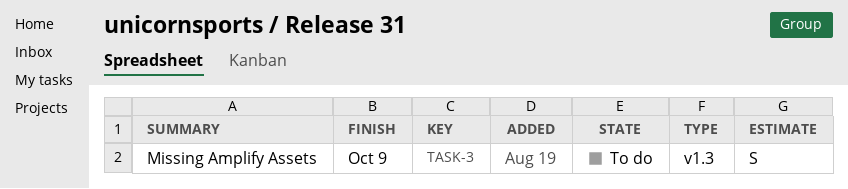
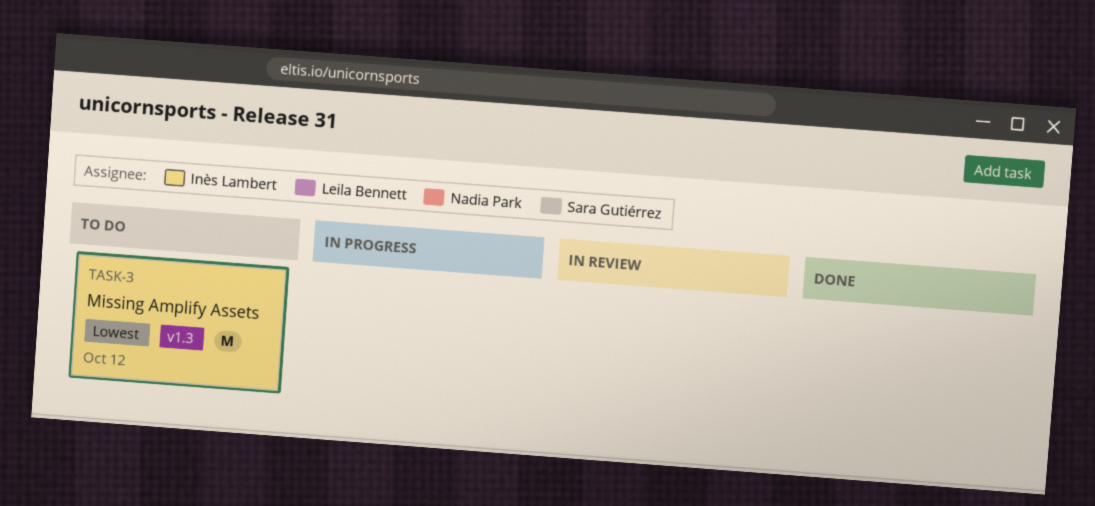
TASK-3, estimate: S -> M
TASK-3, due: Oct 9 -> Oct 12

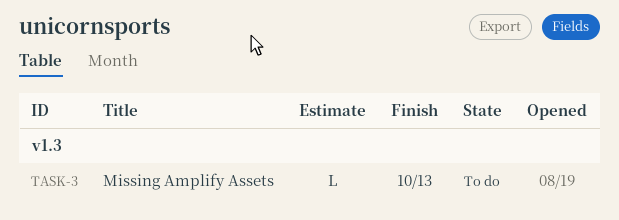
TASK-3, estimate: M -> L
TASK-3, due: Oct 12 -> Oct 13

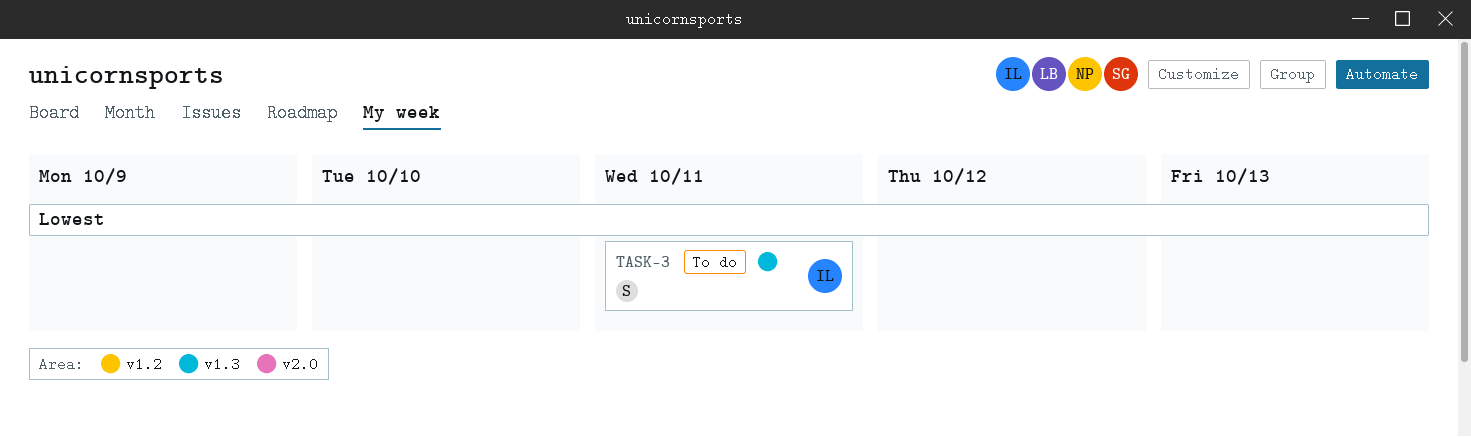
TASK-3, estimate: L -> S
TASK-3, due: Oct 13 -> Oct 11

